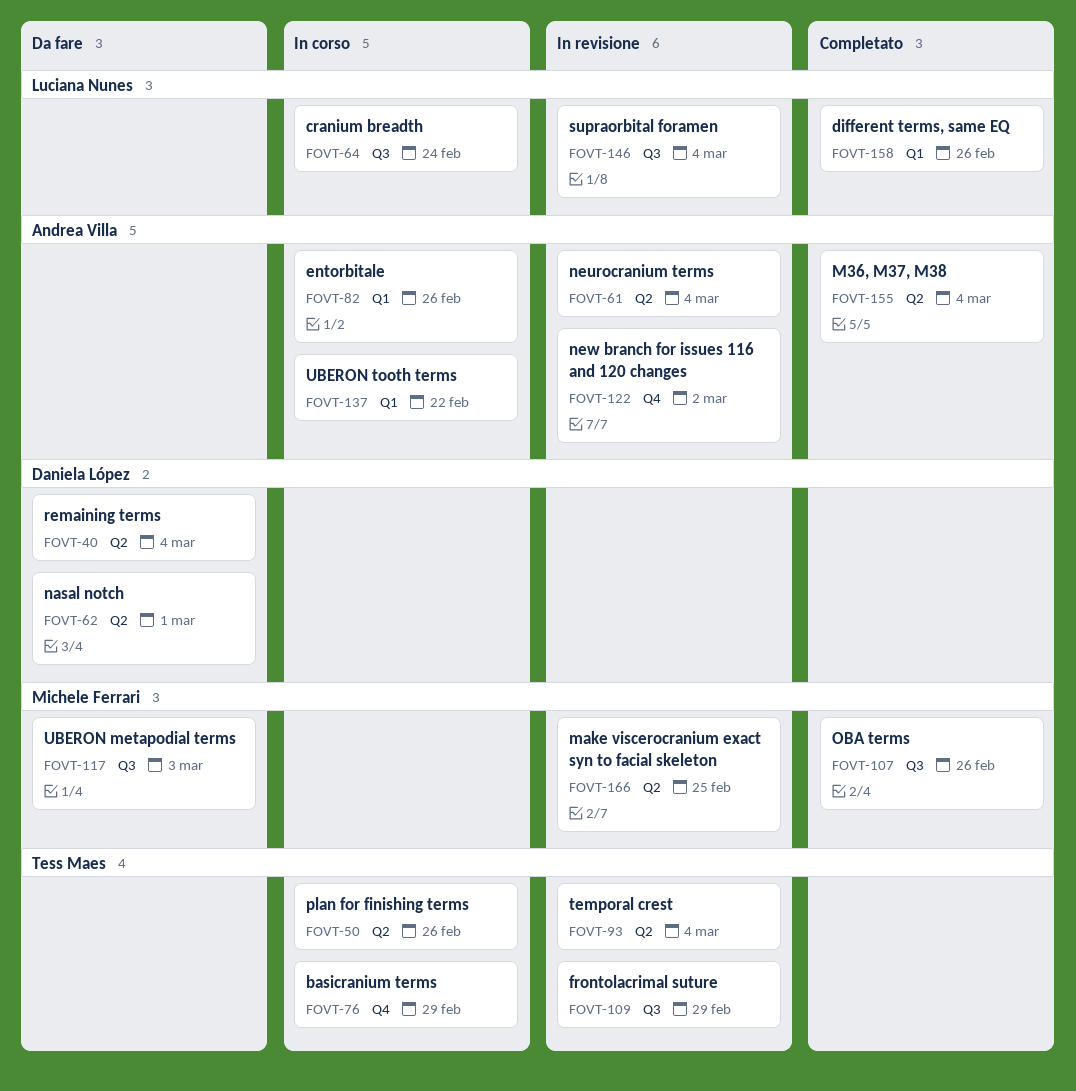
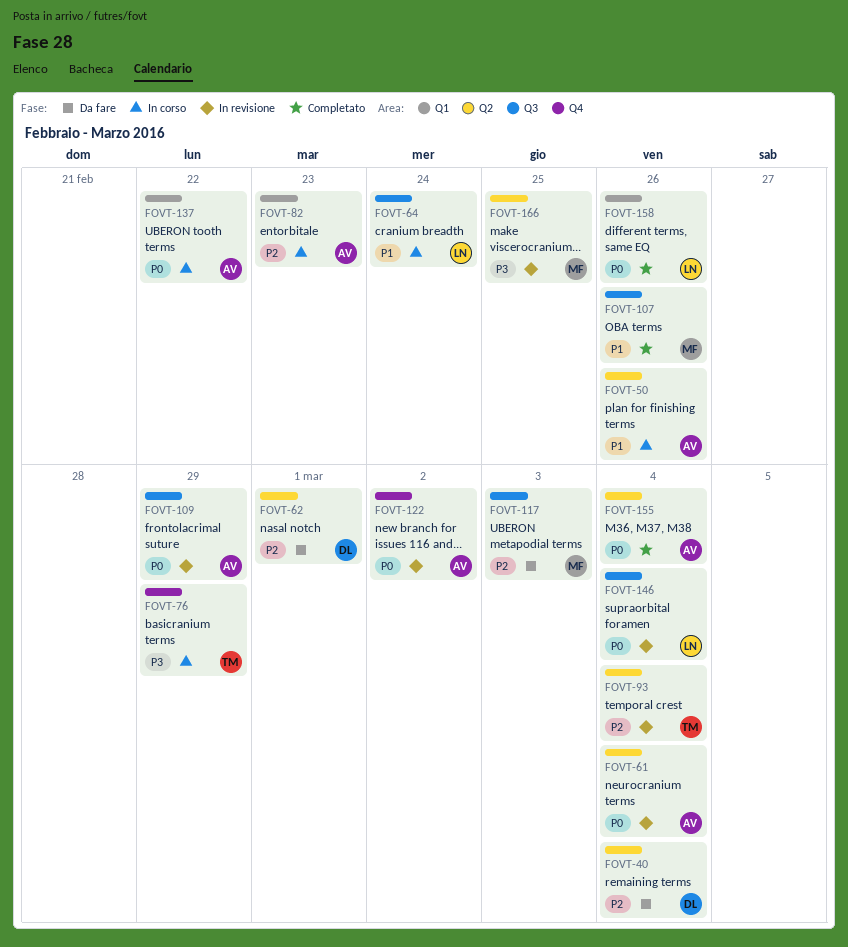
FOVT-50, owner: Tess Maes -> Andrea Villa
FOVT-82, due: Feb 26 -> Feb 23
FOVT-109, owner: Tess Maes -> Andrea Villa

